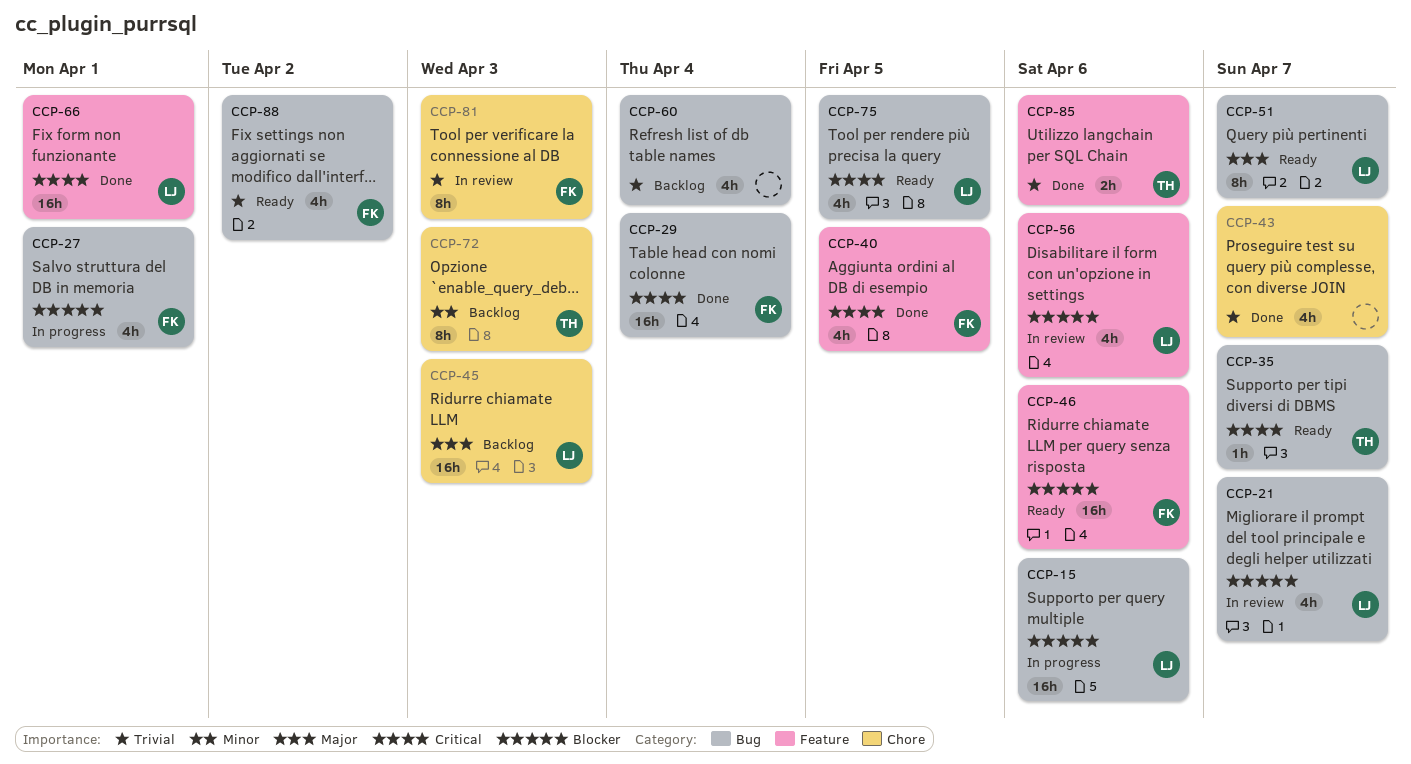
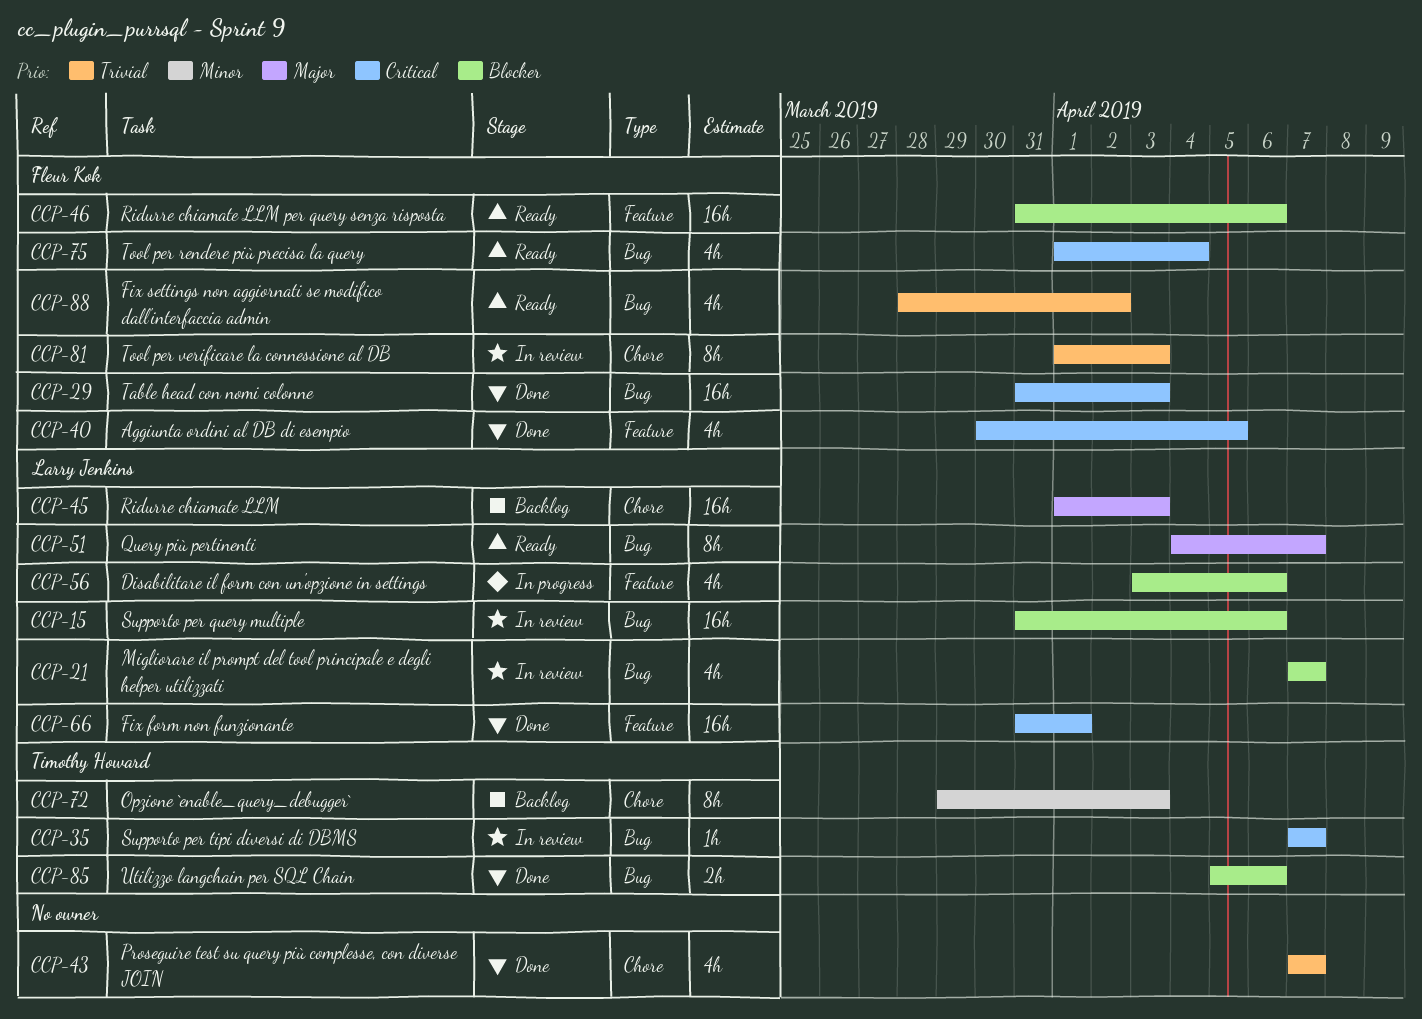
CCP-15, status: In progress -> In review
CCP-27: present -> none
CCP-29, due: Apr 4 -> Apr 3
CCP-35, status: Ready -> In review
CCP-56, status: In review -> In progress
CCP-60: present -> none
CCP-75, owner: Larry Jenkins -> Fleur Kok
CCP-75, due: Apr 5 -> Apr 4
CCP-85, priority: Trivial -> Blocker
CCP-85, label: Feature -> Bug

